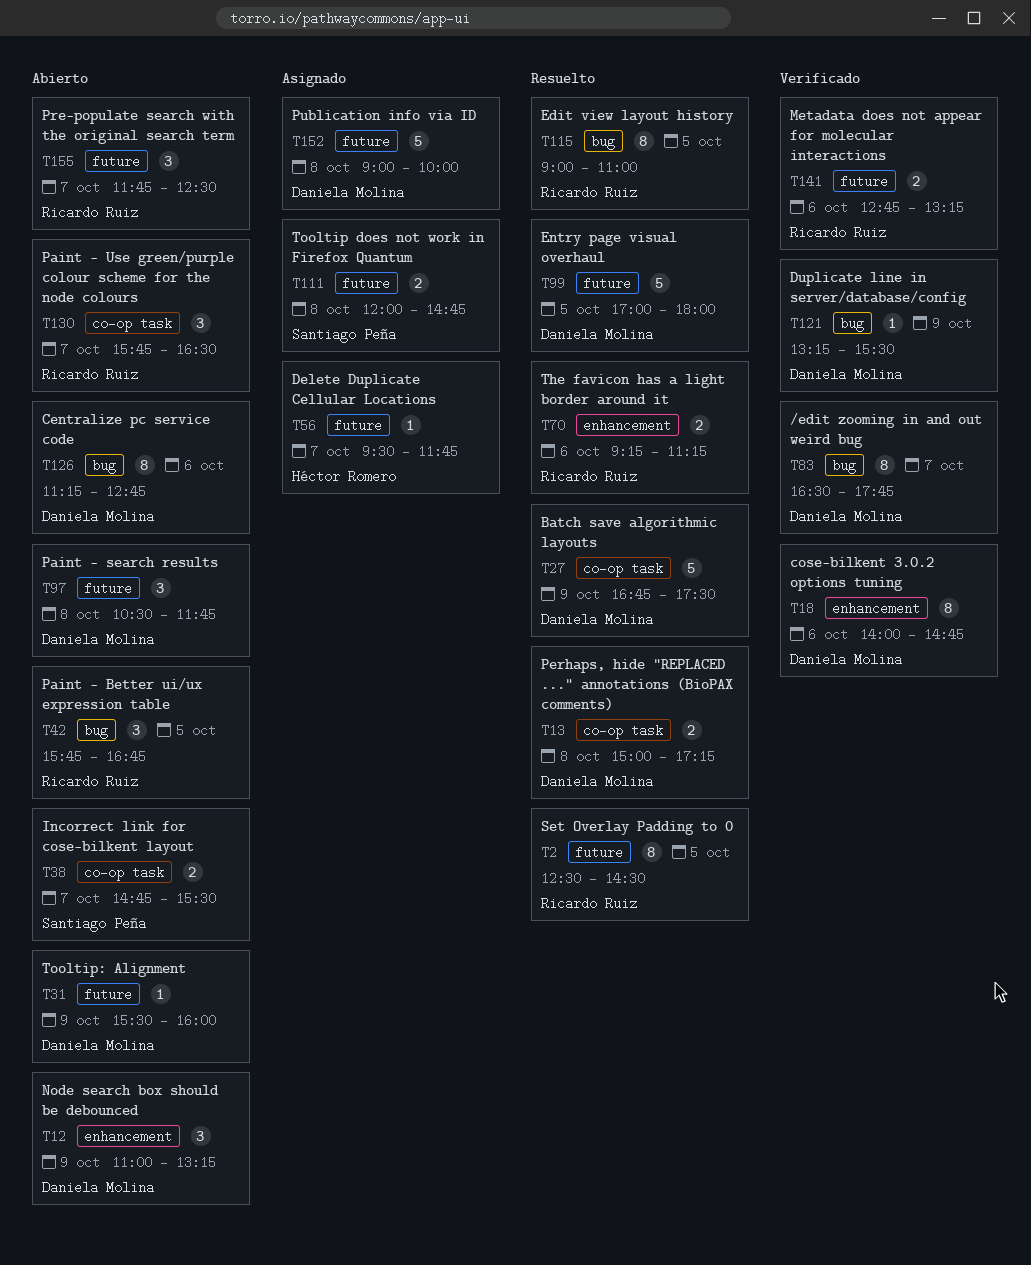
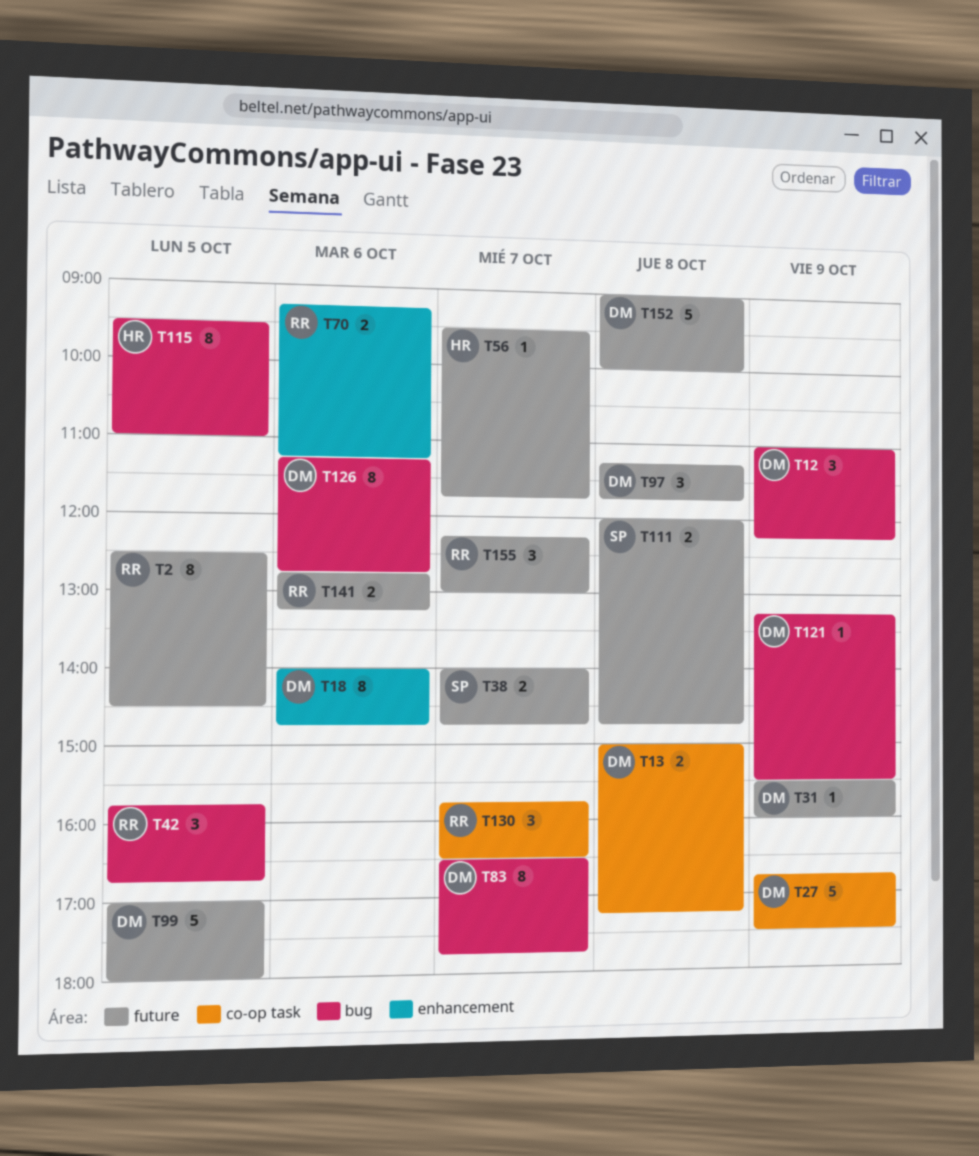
T12, label: enhancement -> bug
T12, ends: 13:15 -> 12:15
T38, label: co-op task -> future
T38, begins: 14:45 -> 14:00
T38, ends: 15:30 -> 14:45
T97, begins: 10:30 -> 11:15
T115, owner: Ricardo Ruiz -> Héctor Romero
T115, begins: 09:00 -> 09:30
T155, begins: 11:45 -> 12:15
T155, ends: 12:30 -> 13:00

